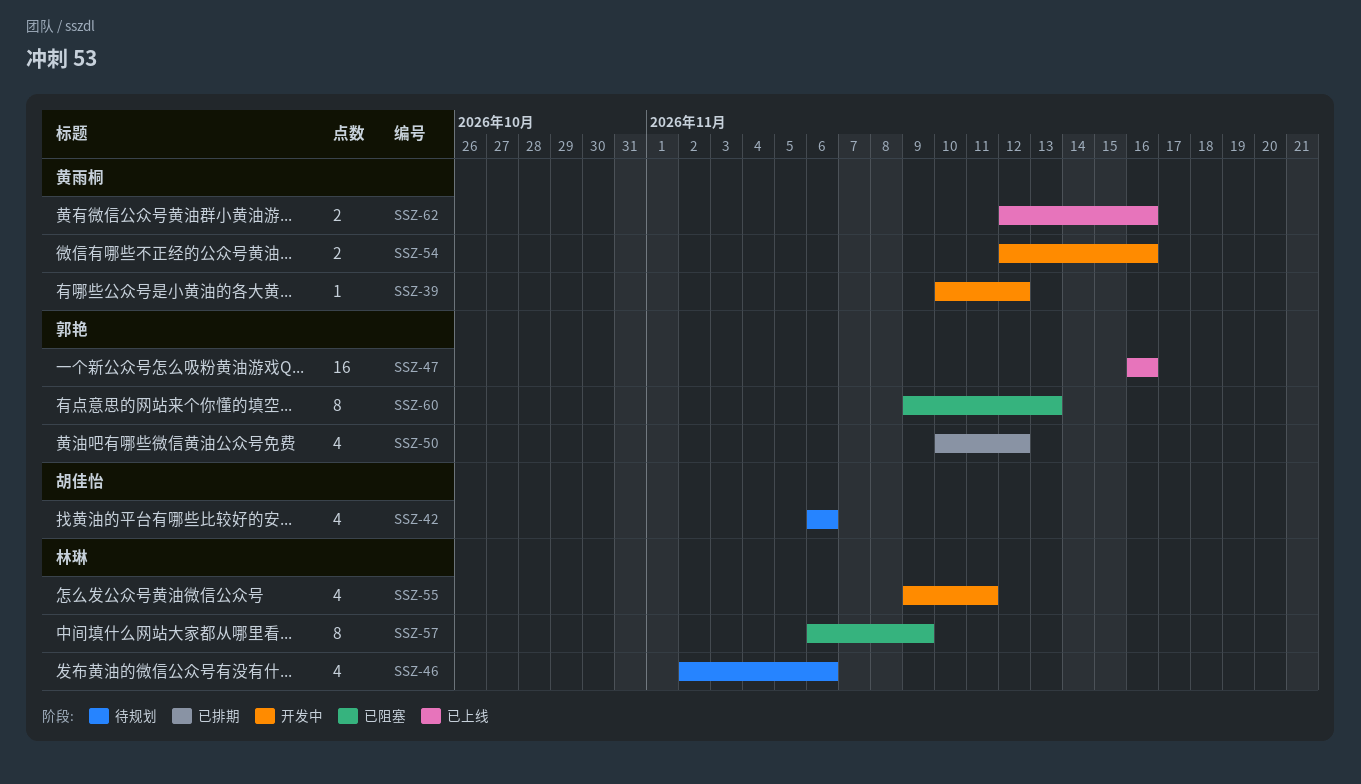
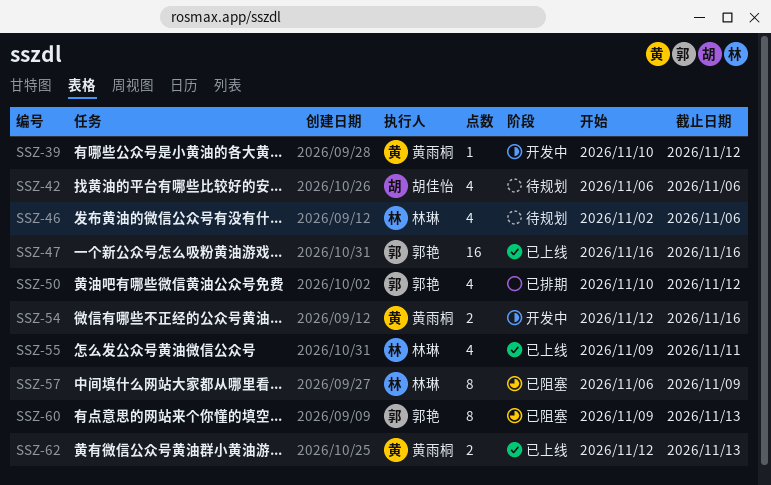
SSZ-55, status: 开发中 -> 已上线
SSZ-62, due: Nov 16 -> Nov 13

